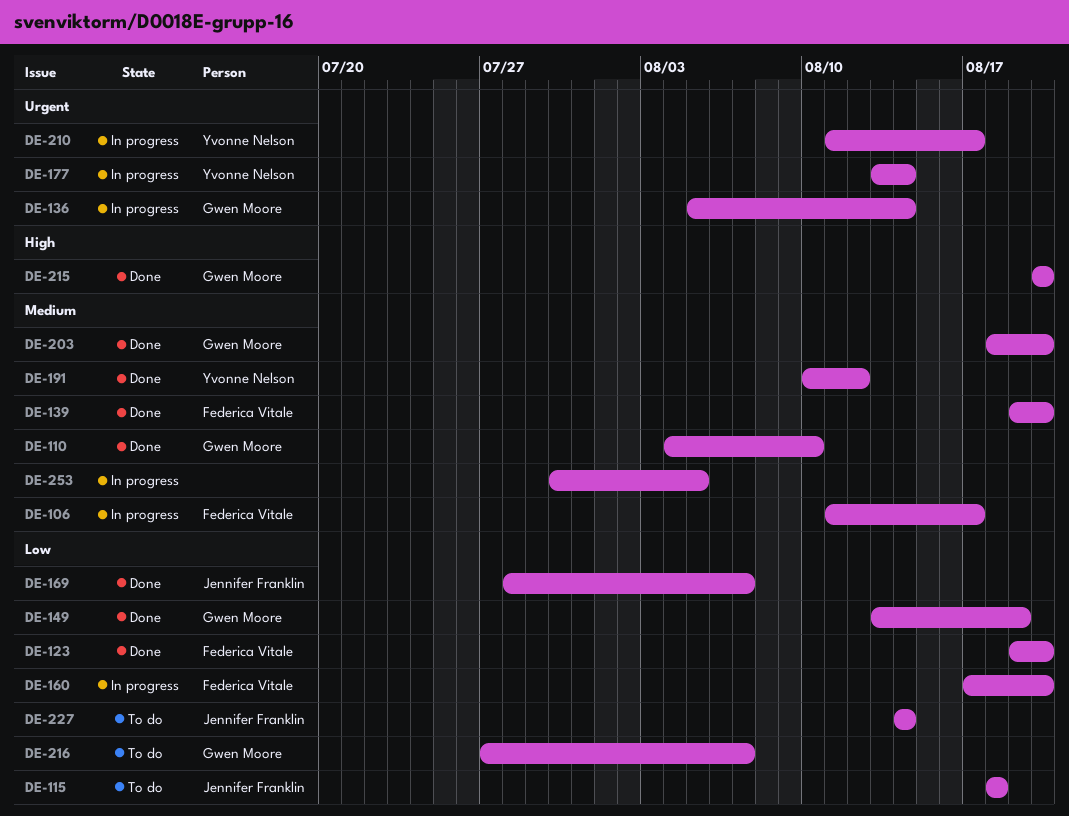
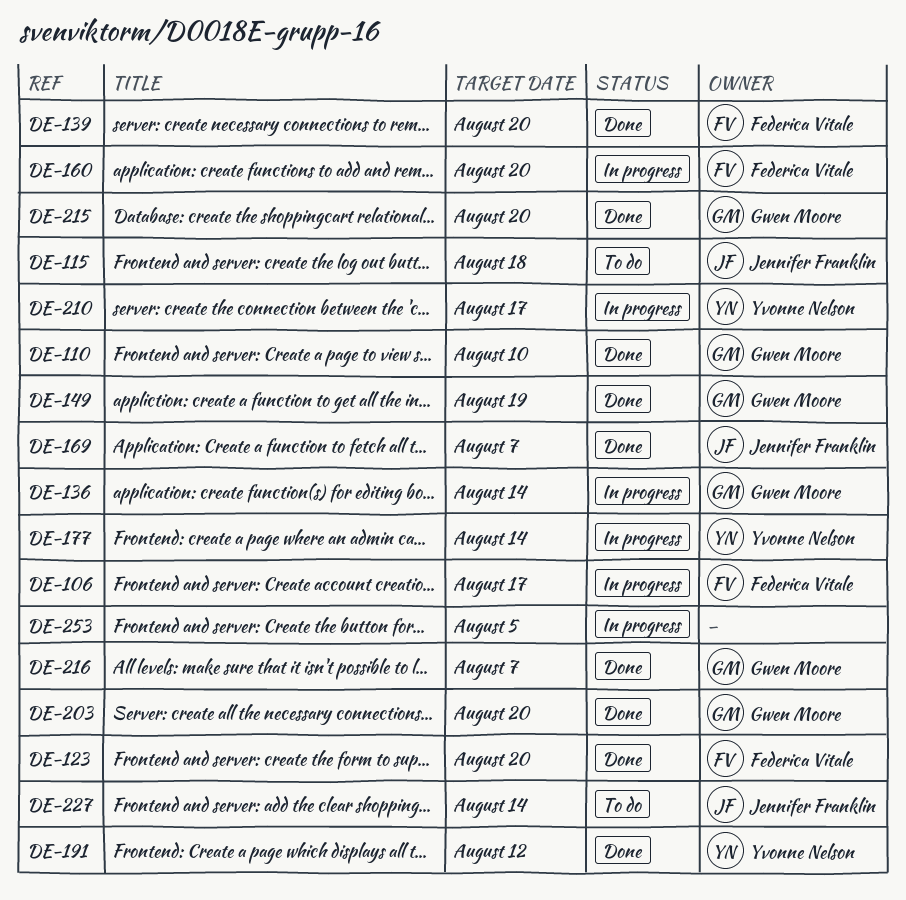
DE-216, status: To do -> Done

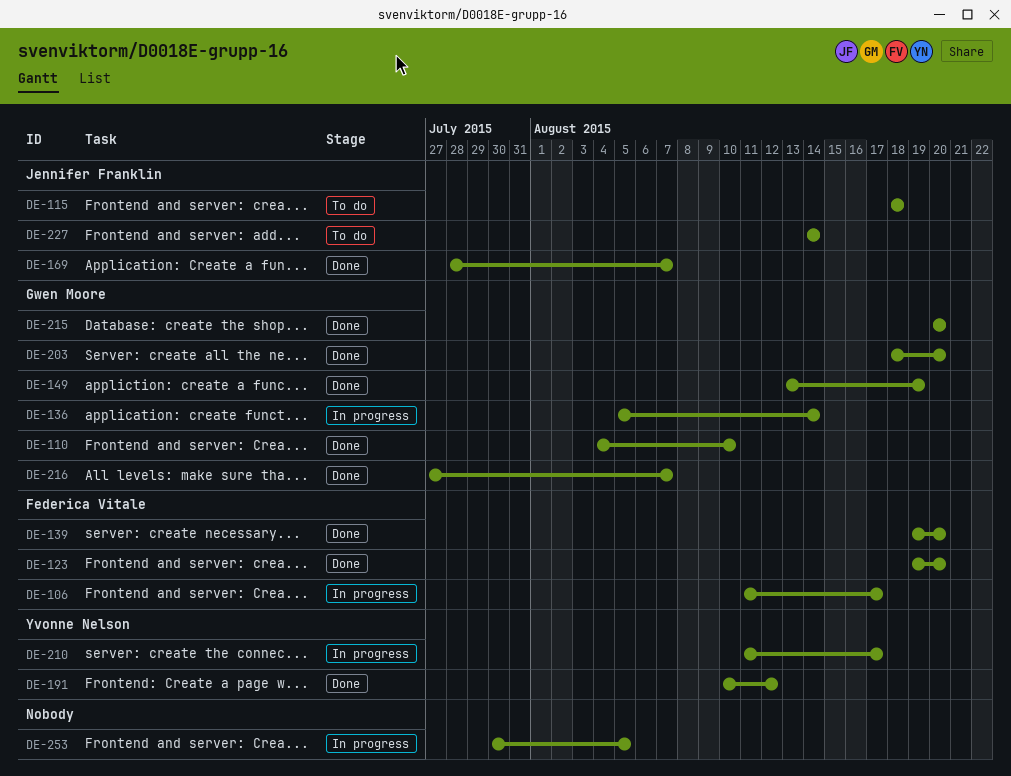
DE-160: present -> none
DE-177: present -> none

